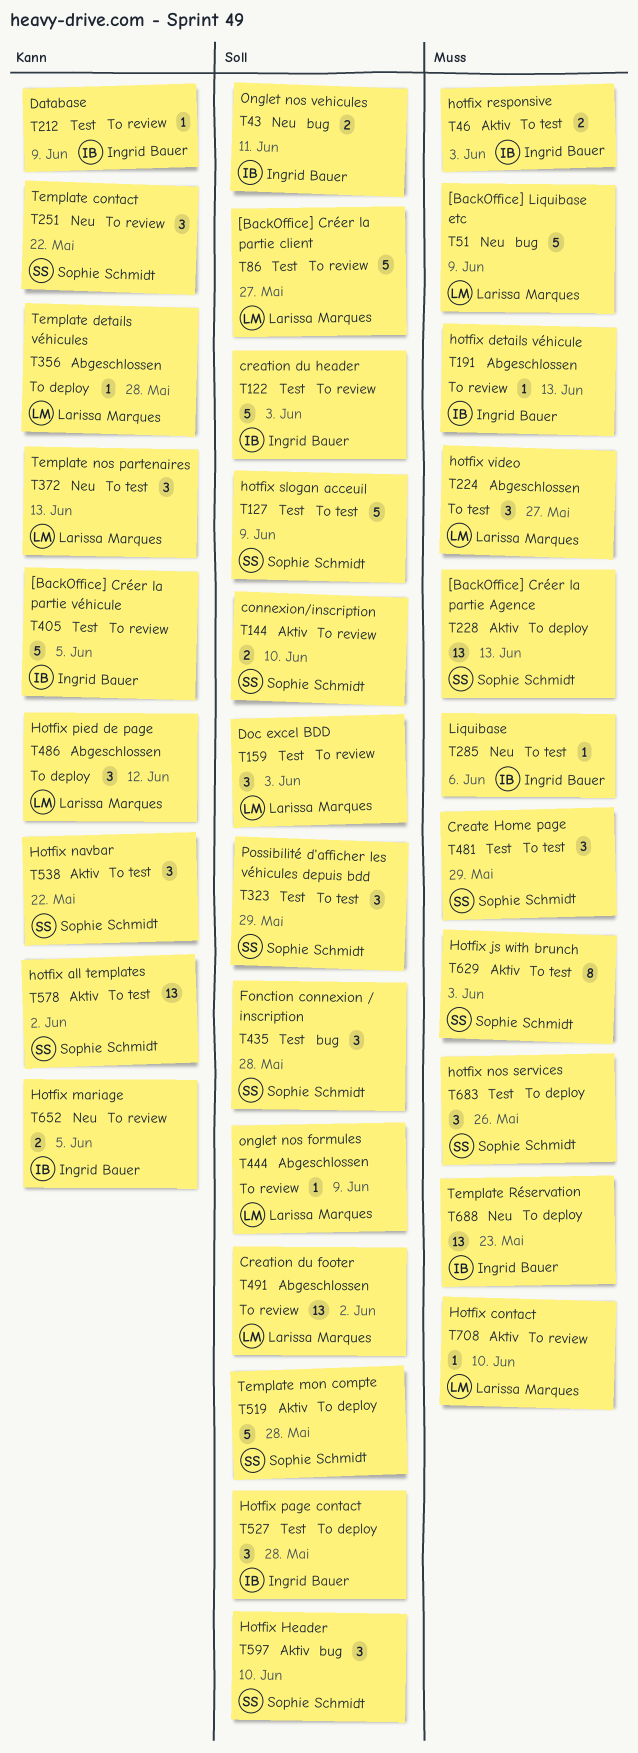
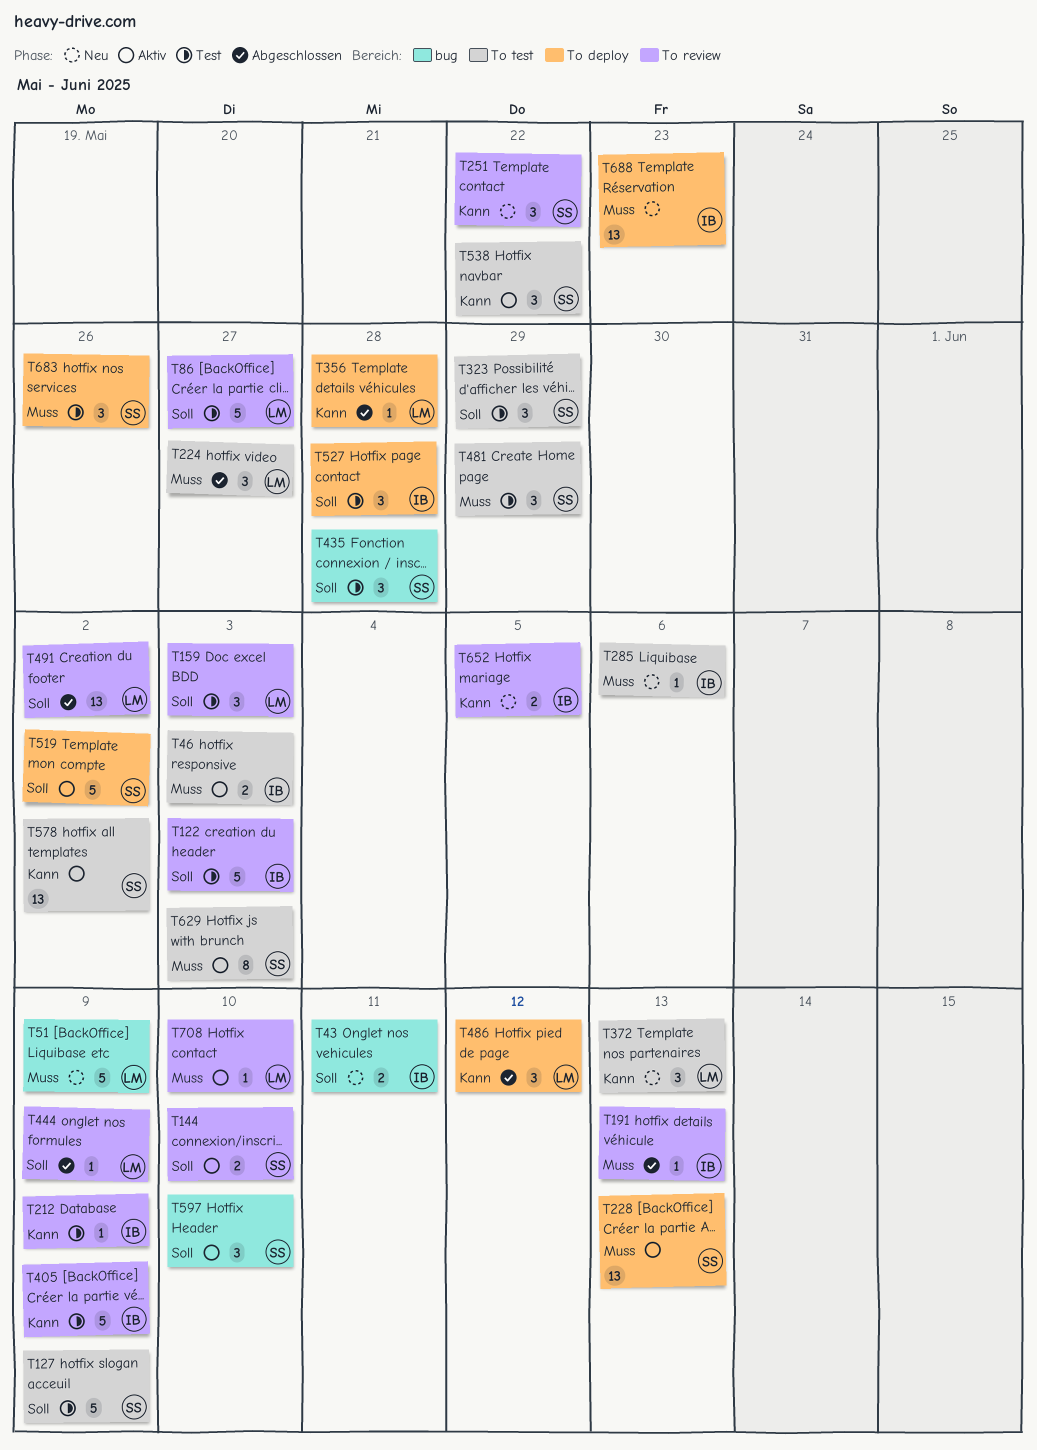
T405, due: Jun 5 -> Jun 9
T519, due: May 28 -> Jun 2

